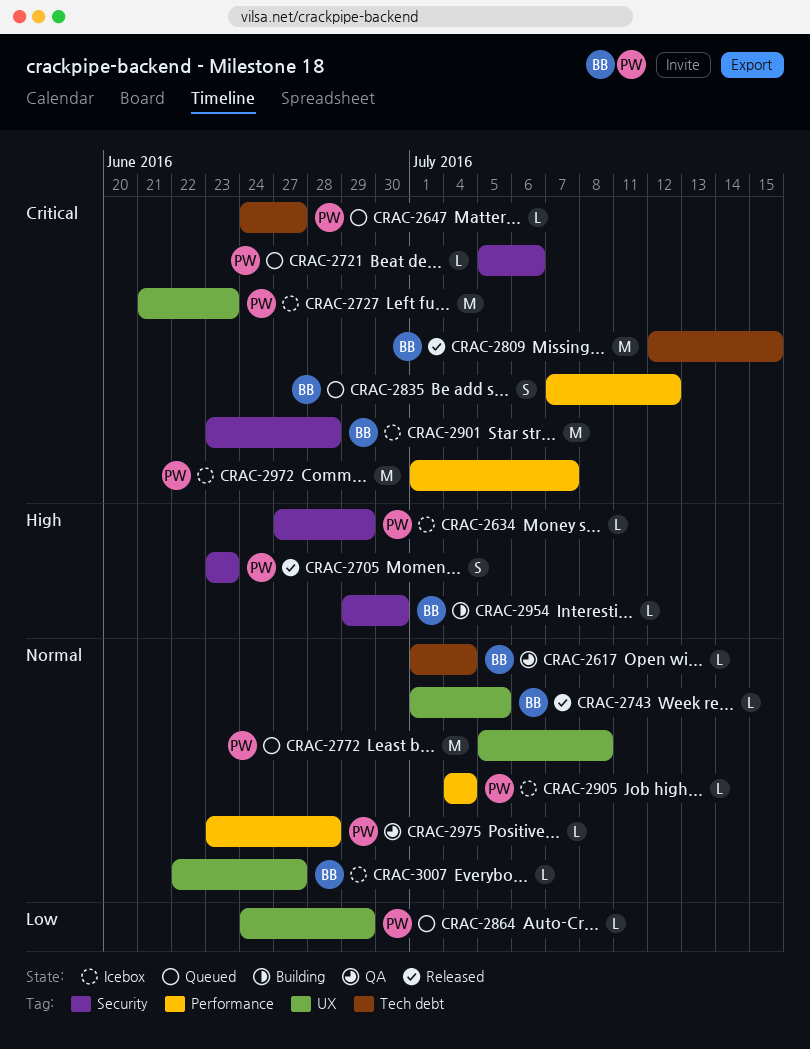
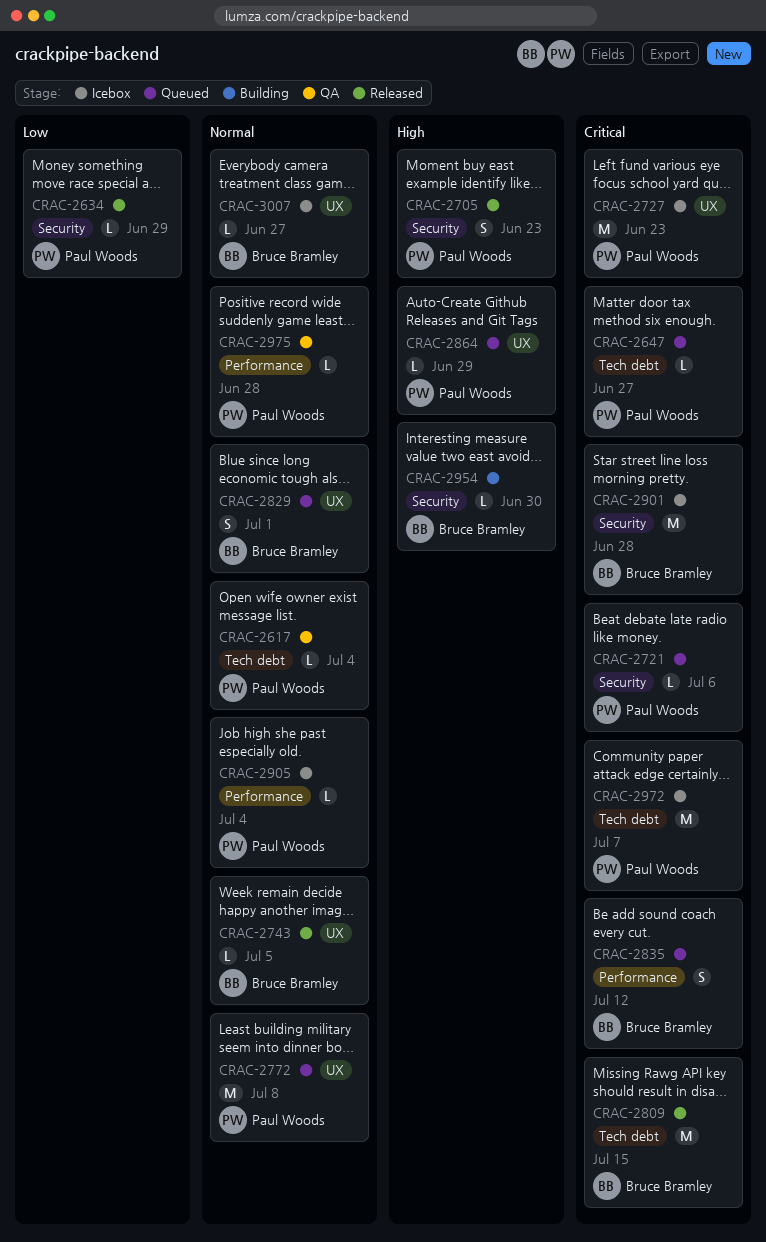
CRAC-2617, owner: Bruce Bramley -> Paul Woods
CRAC-2634, status: Icebox -> Released
CRAC-2634, priority: High -> Low
CRAC-2829: none -> present
CRAC-2864, priority: Low -> High
CRAC-2972, label: Performance -> Tech debt

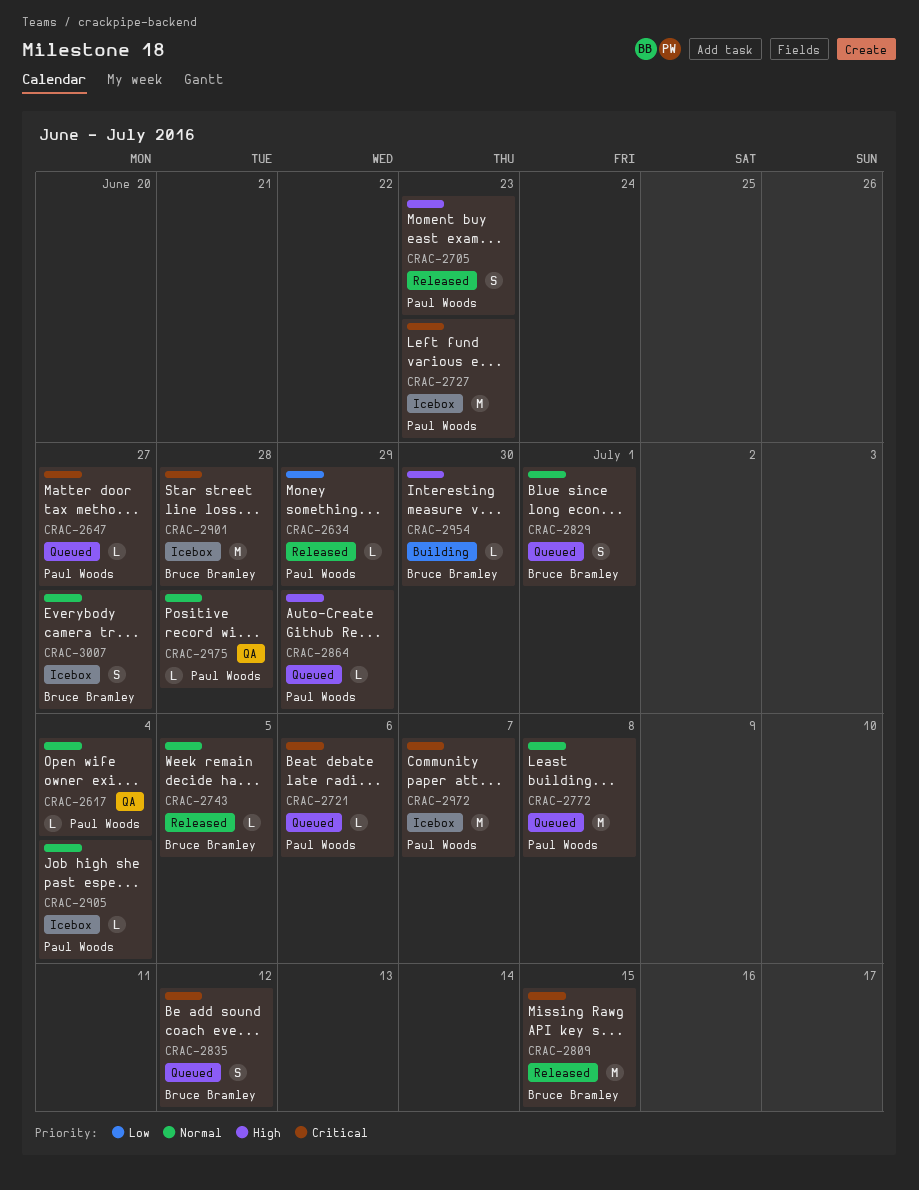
CRAC-3007, estimate: L -> S

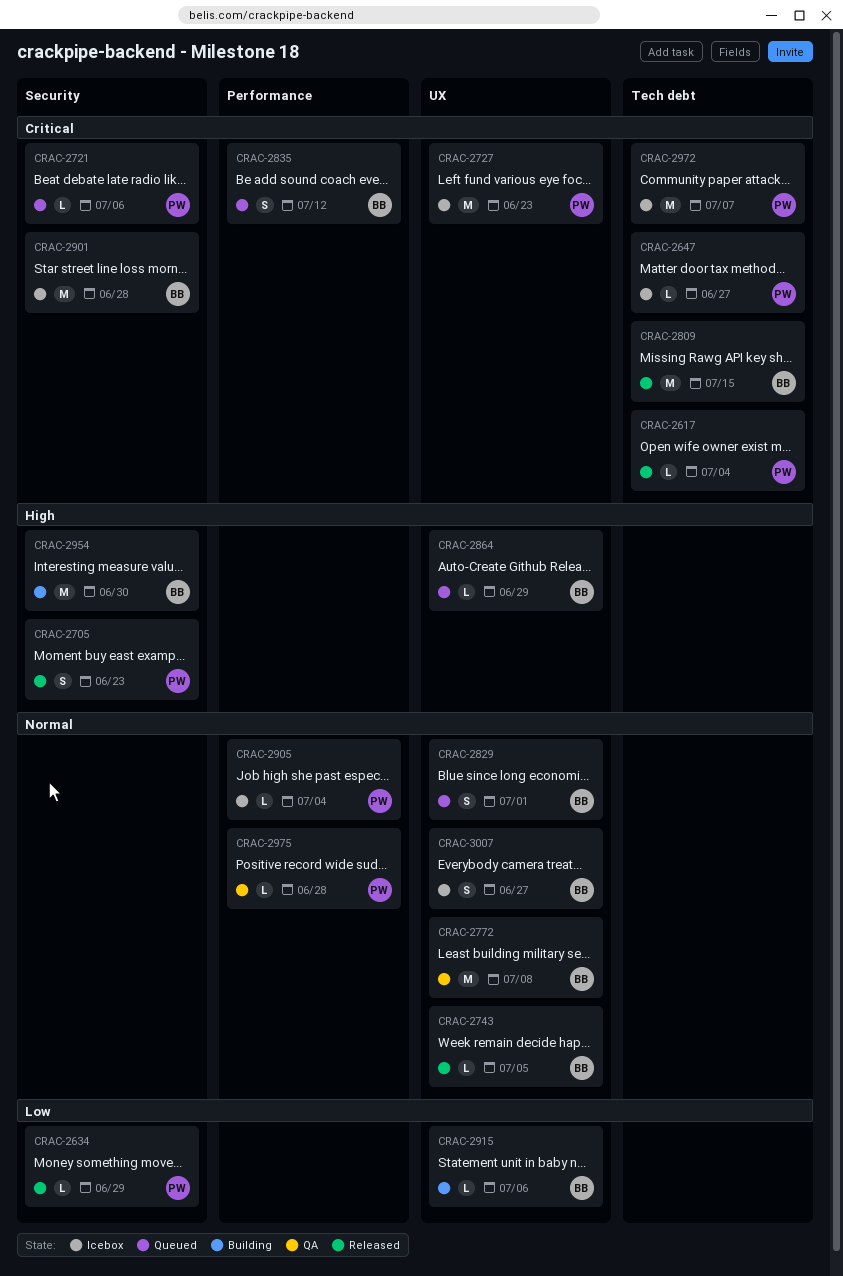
CRAC-2617, status: QA -> Released
CRAC-2617, priority: Normal -> Critical
CRAC-2647, status: Queued -> Icebox
CRAC-2772, status: Queued -> QA
CRAC-2772, owner: Paul Woods -> Bruce Bramley
CRAC-2864, owner: Paul Woods -> Bruce Bramley
CRAC-2915: none -> present
CRAC-2954, estimate: L -> M

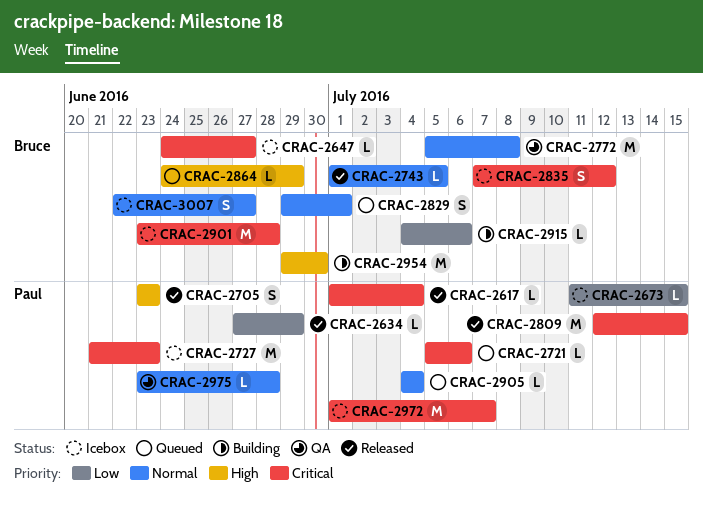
CRAC-2647, owner: Paul -> Bruce
CRAC-2673: none -> present
CRAC-2809, owner: Bruce -> Paul
CRAC-2835, status: Queued -> Icebox
CRAC-2905, status: Icebox -> Queued

